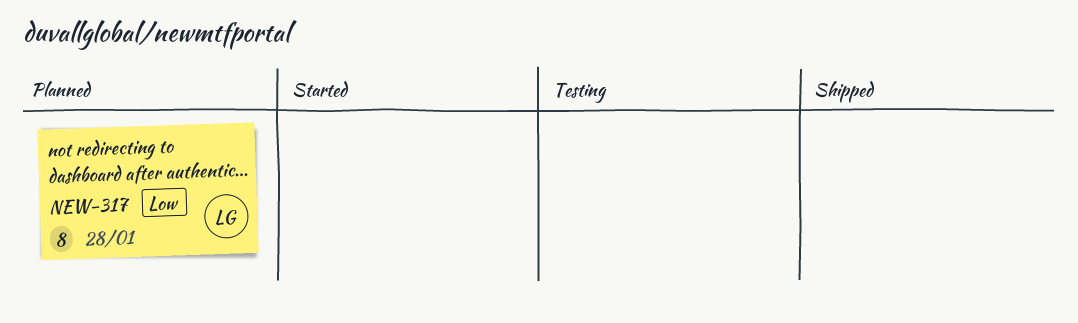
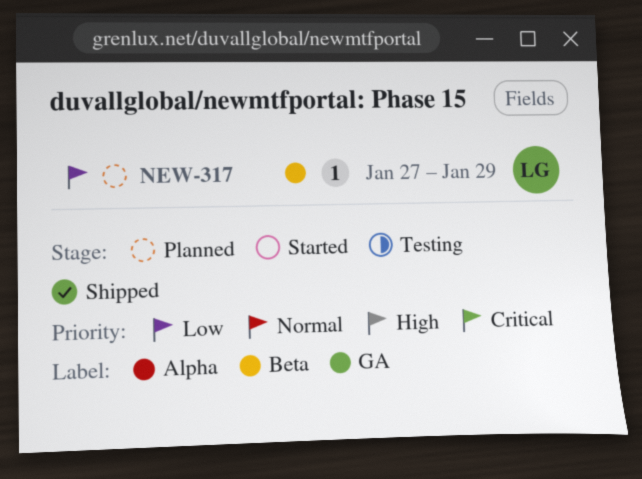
NEW-317, estimate: 8 -> 1
NEW-317, due: Jan 28 -> Jan 29

